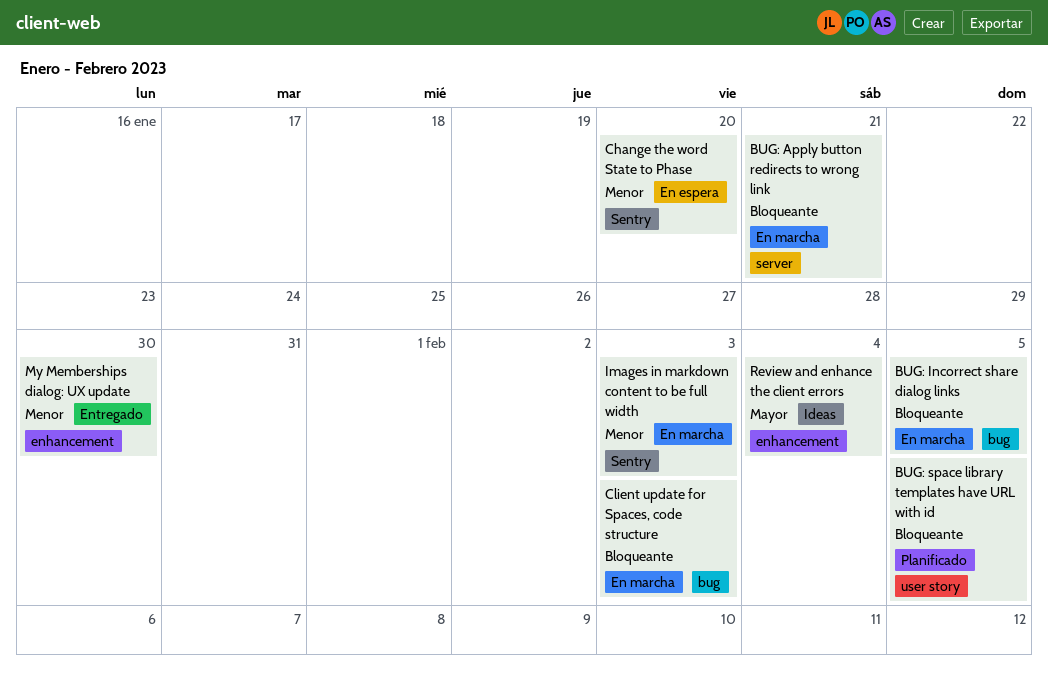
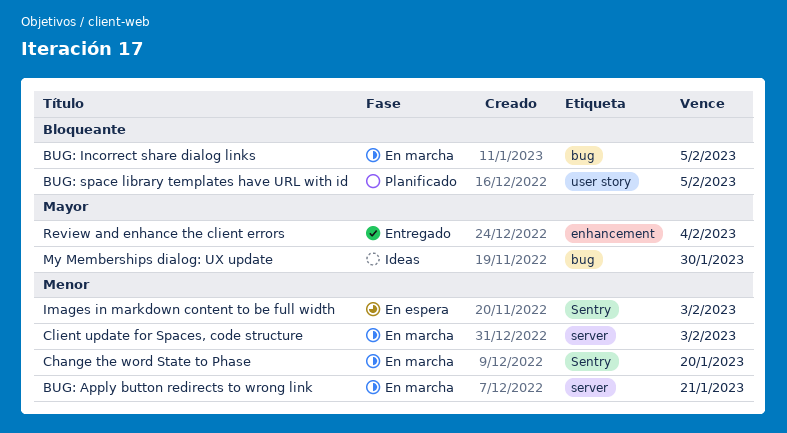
BUG: Apply button redirects to wrong link, priority: Bloqueante -> Menor
Change the word State to Phase, status: En espera -> En marcha
Client update for Spaces, code structure, priority: Bloqueante -> Menor
Client update for Spaces, code structure, label: bug -> server
Images in markdown content to be full width, status: En marcha -> En espera
My Memberships dialog: UX update, status: Entregado -> Ideas
My Memberships dialog: UX update, priority: Menor -> Mayor
My Memberships dialog: UX update, label: enhancement -> bug
Review and enhance the client errors, status: Ideas -> Entregado

